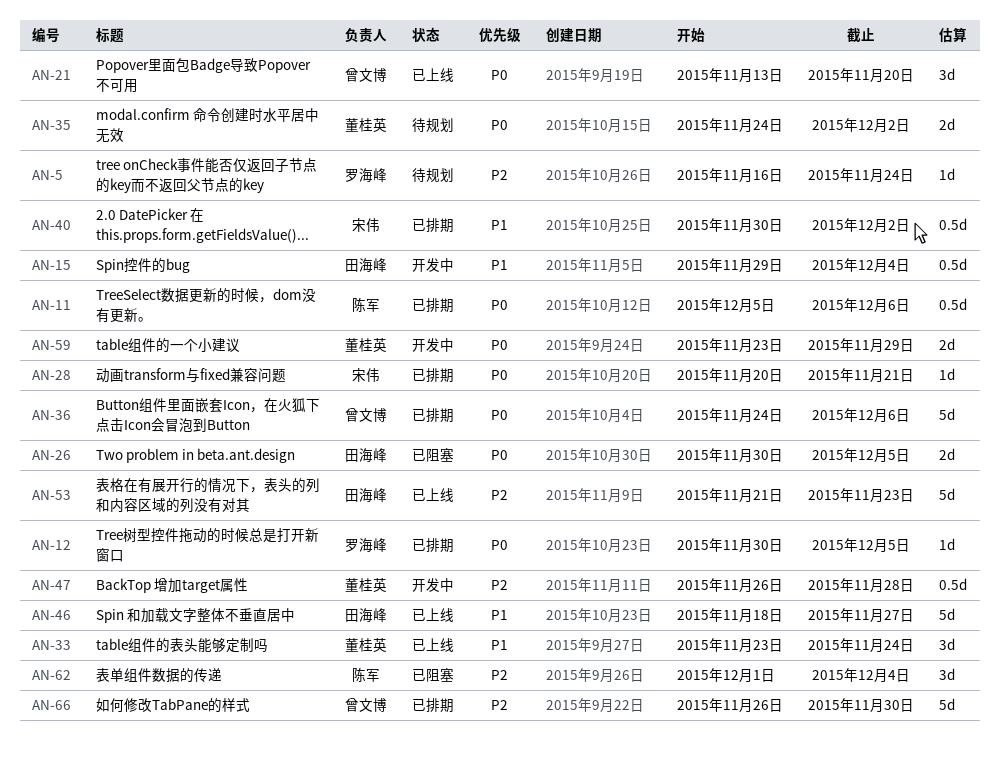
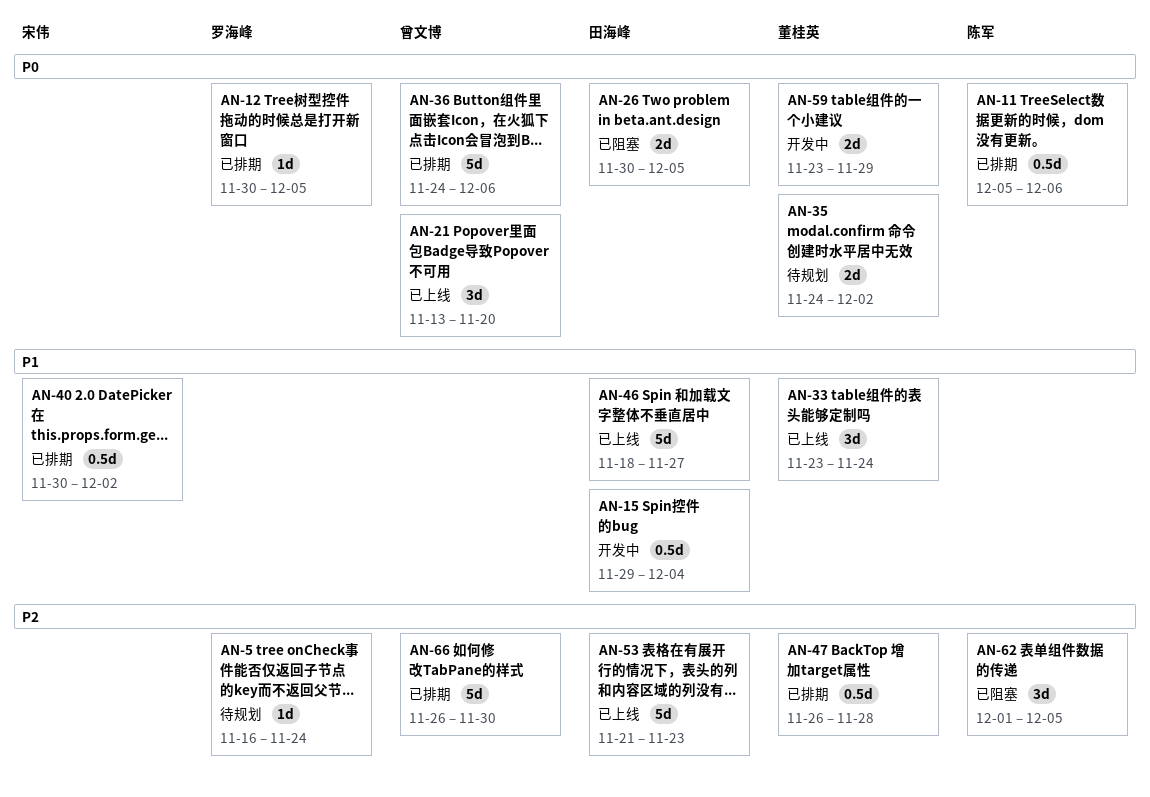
AN-28: present -> none
AN-47, status: 开发中 -> 已排期
AN-62, due: Dec 4 -> Dec 5

